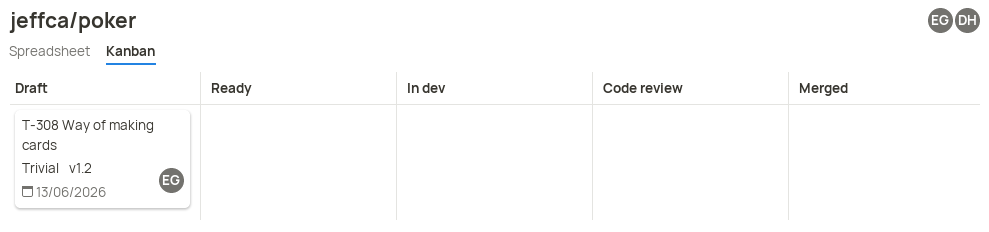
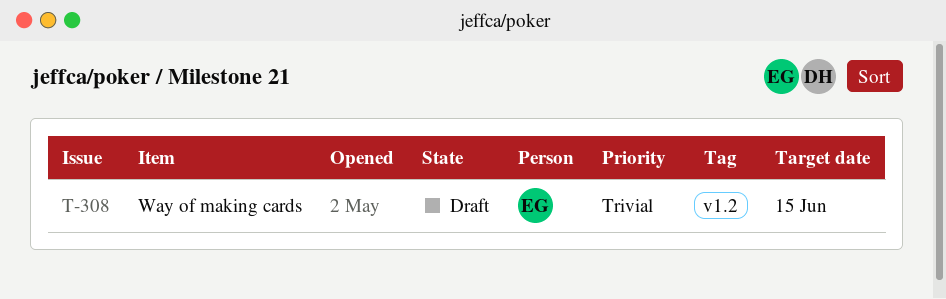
T-308, due: Jun 13 -> Jun 15

